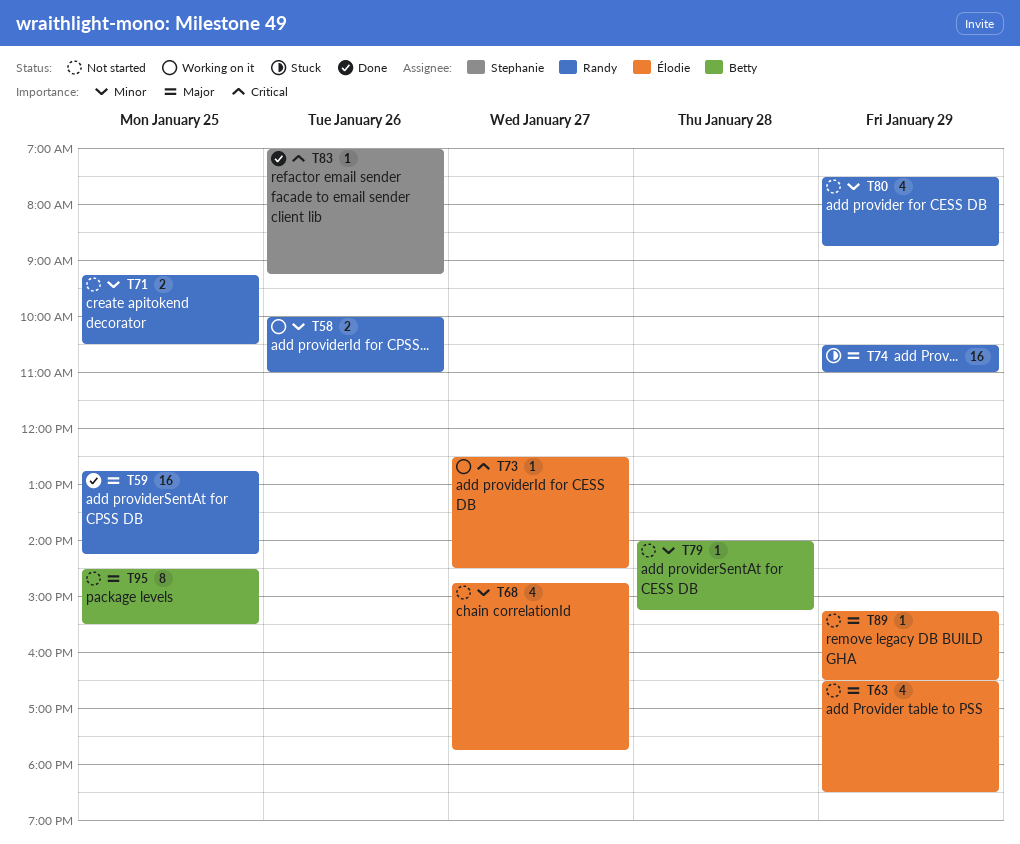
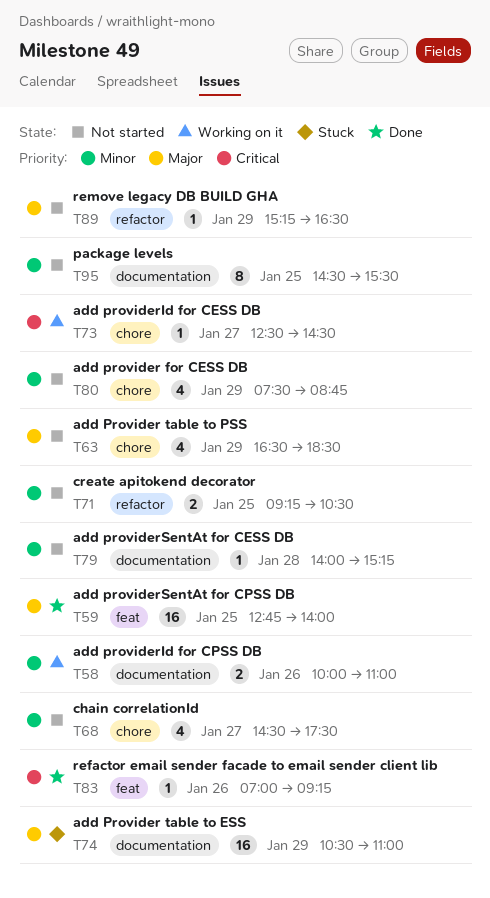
T59, ends: 14:15 -> 14:00
T68, begins: 14:45 -> 14:30
T68, ends: 17:45 -> 17:30
T95, priority: Major -> Minor

